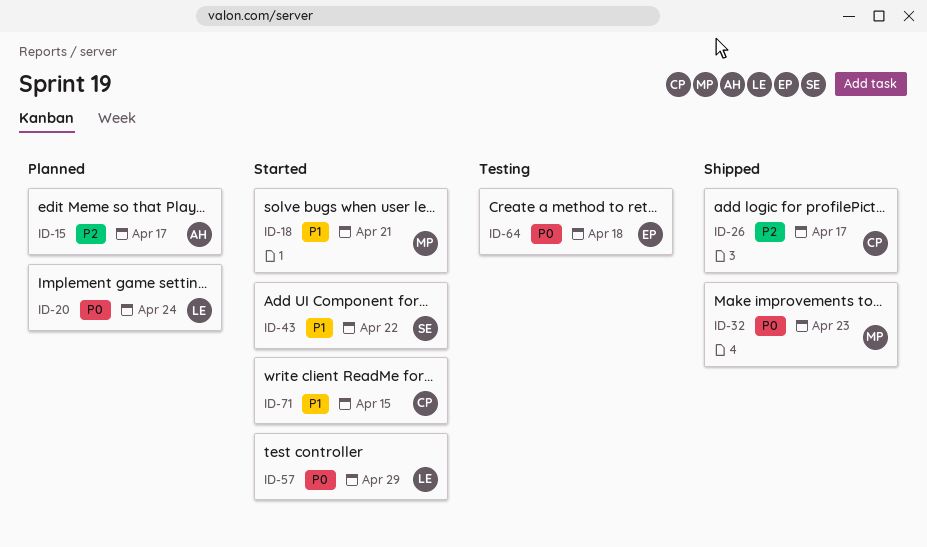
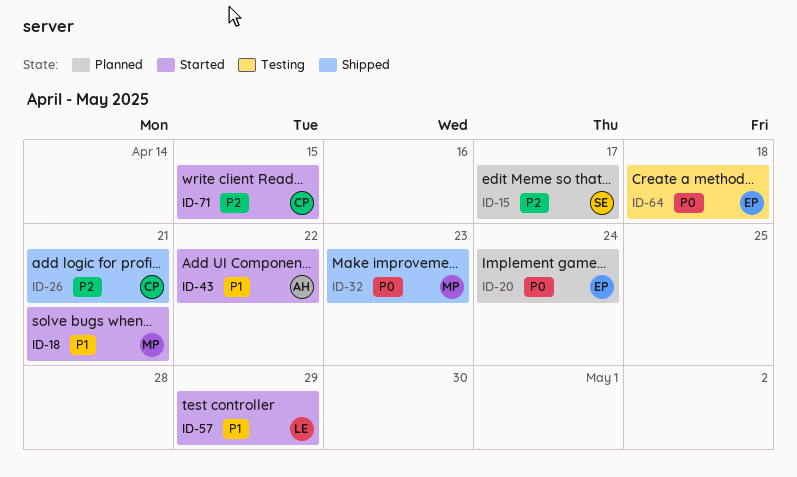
ID-15, owner: AH -> SE
ID-20, owner: LE -> EP
ID-26, due: Apr 17 -> Apr 21
ID-43, owner: SE -> AH
ID-57, priority: P0 -> P1
ID-71, priority: P1 -> P2

